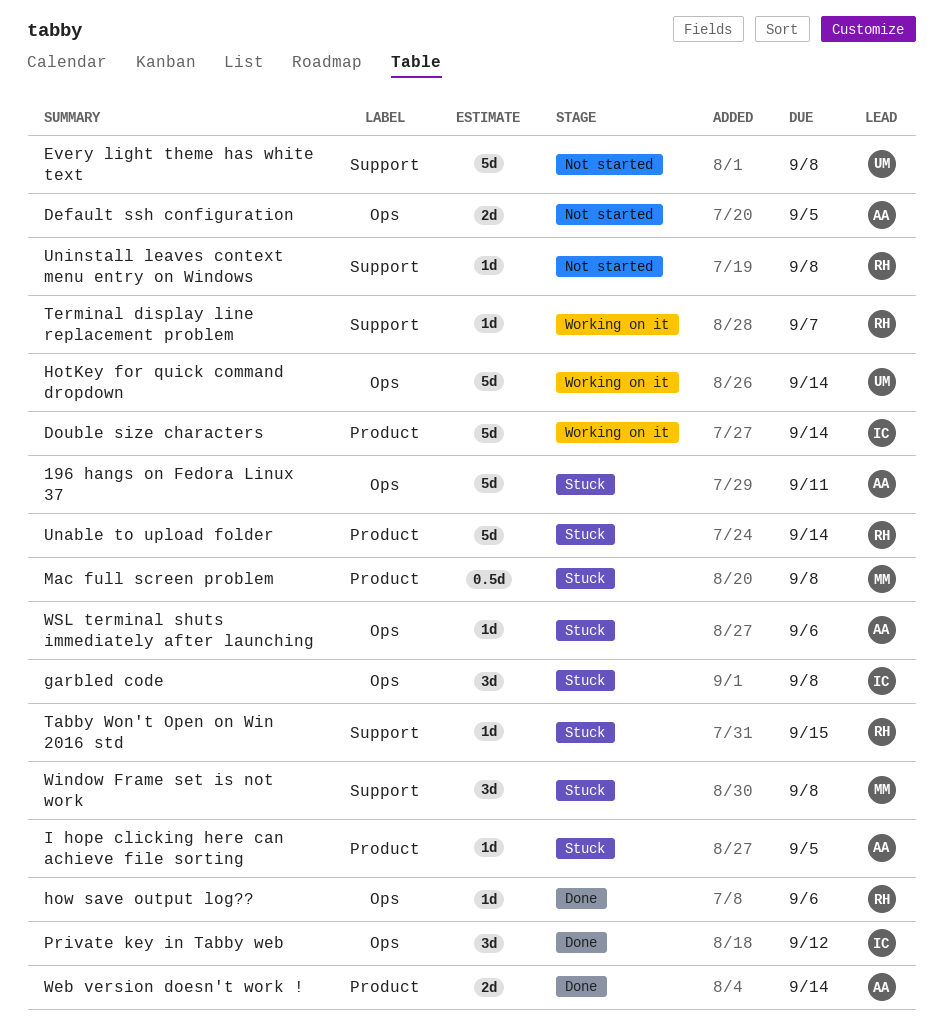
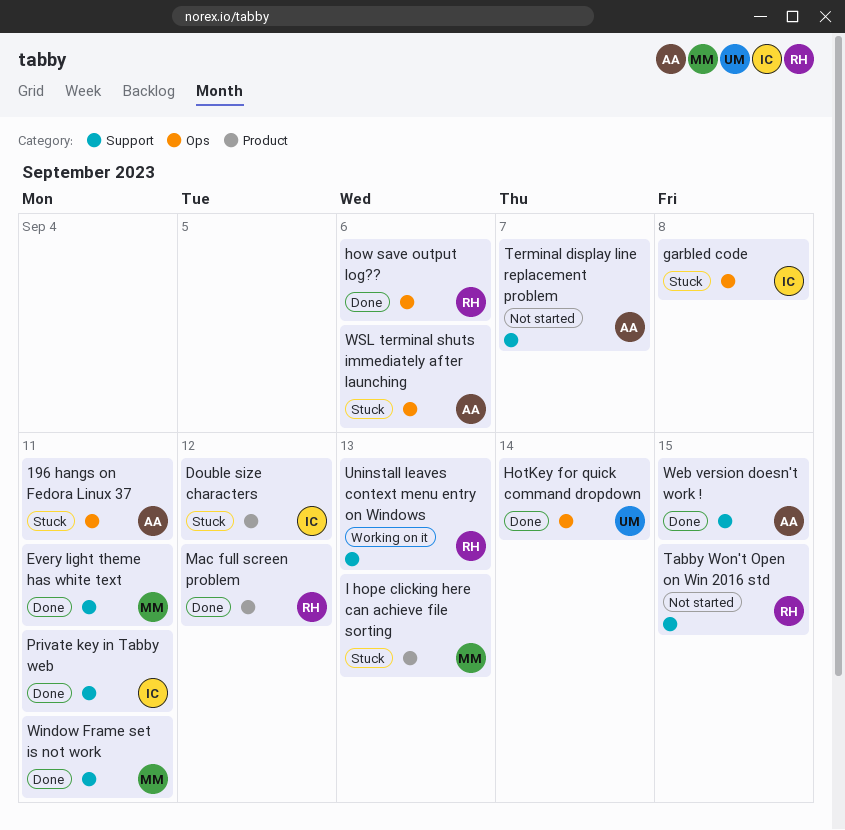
Default ssh configuration: present -> none
Double size characters, status: Working on it -> Stuck
Double size characters, due: Sep 14 -> Sep 12
Every light theme has white text, status: Not started -> Done
Every light theme has white text, owner: UM -> MM
Every light theme has white text, due: Sep 8 -> Sep 11
HotKey for quick command dropdown, status: Working on it -> Done
I hope clicking here can achieve file sorting, owner: AA -> MM
I hope clicking here can achieve file sorting, due: Sep 5 -> Sep 13
Mac full screen problem, status: Stuck -> Done
Mac full screen problem, owner: MM -> RH
Mac full screen problem, due: Sep 8 -> Sep 12
Private key in Tabby web, label: Ops -> Support
Private key in Tabby web, due: Sep 12 -> Sep 11
Tabby Won't Open on Win 2016 std, status: Stuck -> Not started
Terminal display line replacement problem, status: Working on it -> Not started
Terminal display line replacement problem, owner: RH -> AA
Unable to upload folder: present -> none
Uninstall leaves context menu entry on Windows, status: Not started -> Working on it
Uninstall leaves context menu entry on Windows, due: Sep 8 -> Sep 13
Web version doesn't work !, label: Product -> Support
Web version doesn't work !, due: Sep 14 -> Sep 15
Window Frame set is not work, status: Stuck -> Done
Window Frame set is not work, due: Sep 8 -> Sep 11

